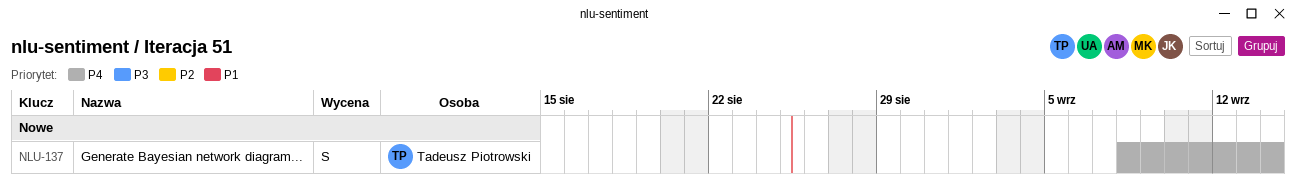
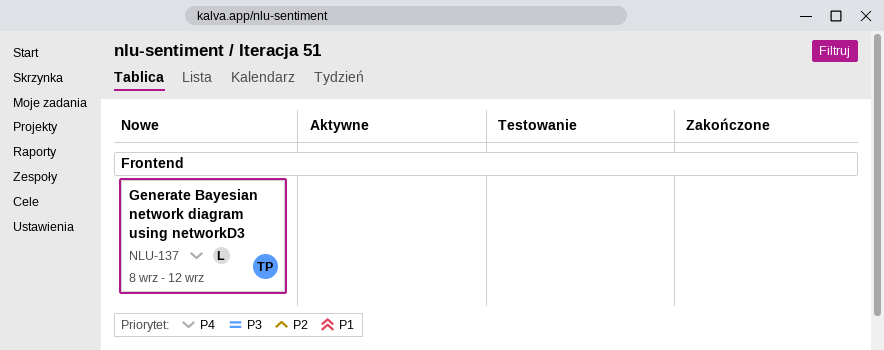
NLU-137, estimate: S -> L
NLU-137, due: Sep 14 -> Sep 12

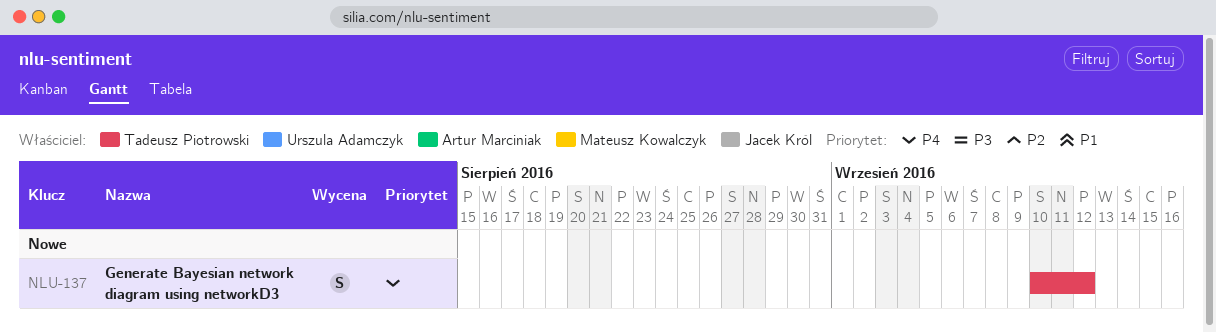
NLU-137, estimate: L -> S
NLU-137, start: Sep 8 -> Sep 10

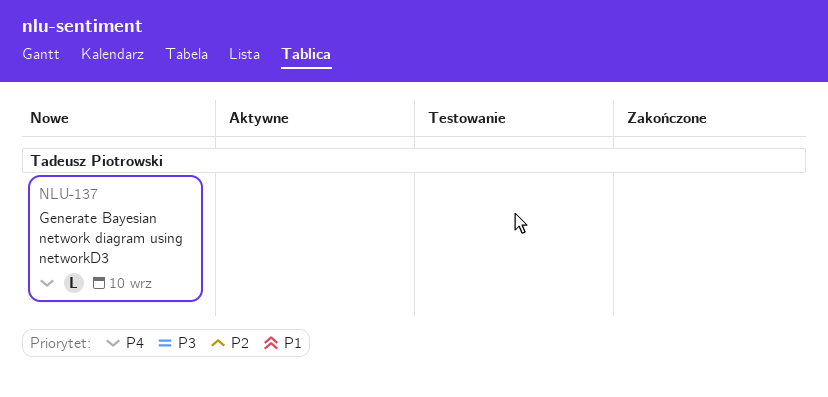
NLU-137, estimate: S -> L
NLU-137, due: Sep 12 -> Sep 10

